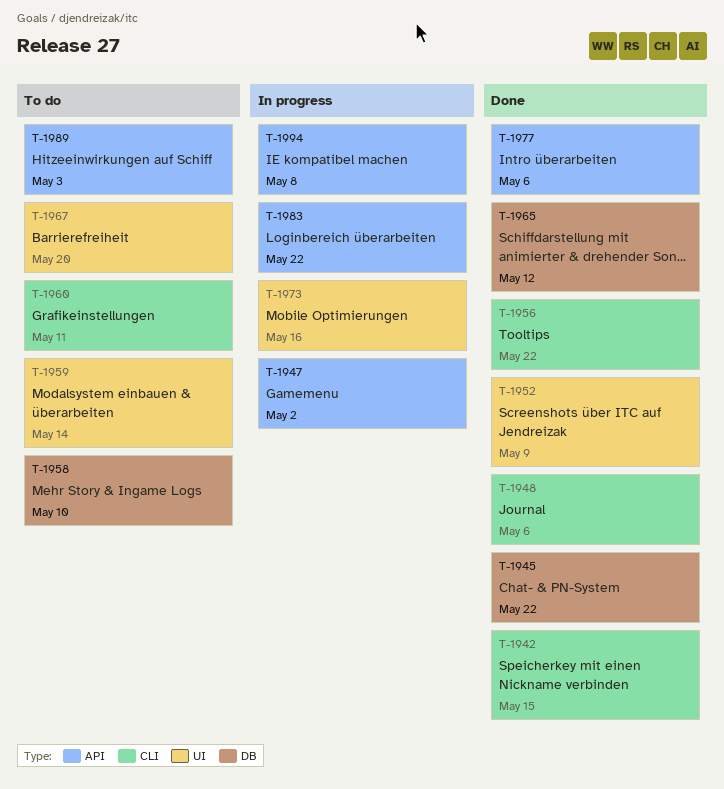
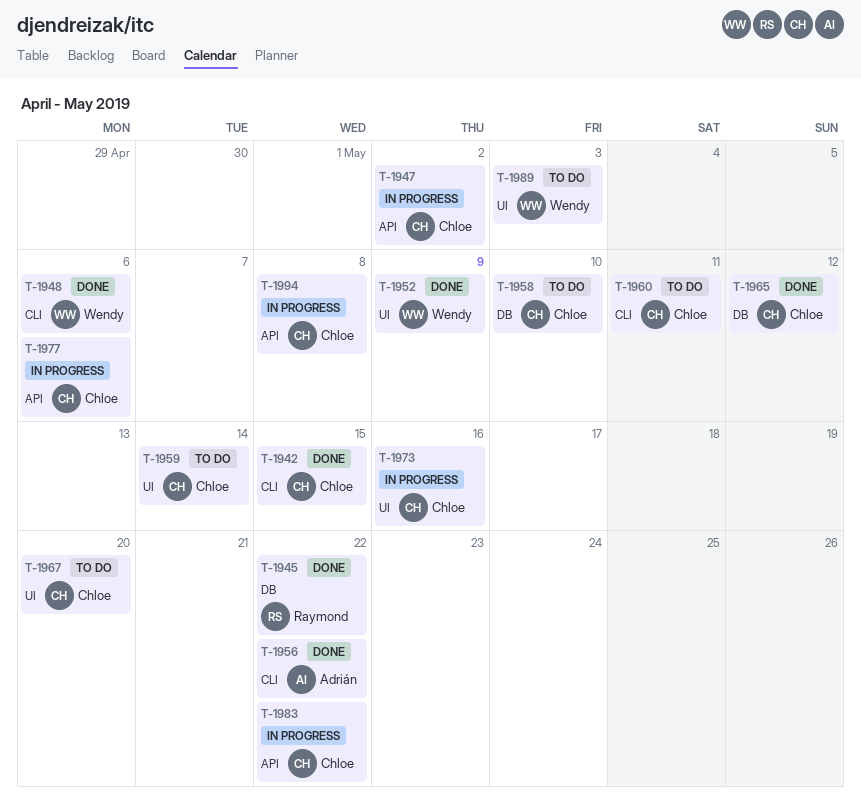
T-1977, status: Done -> In progress
T-1989, label: API -> UI

